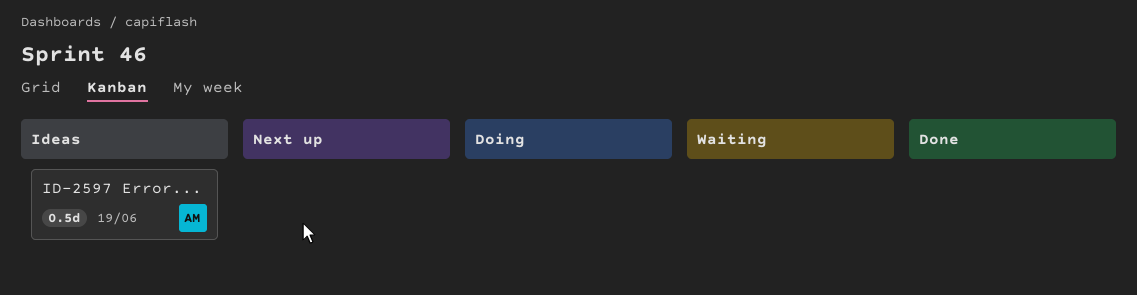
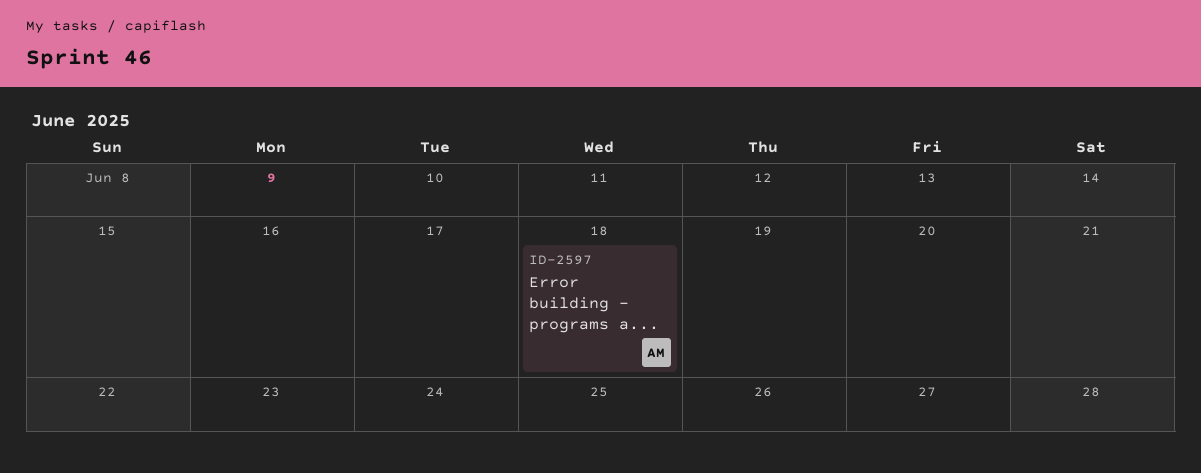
ID-2597, due: Jun 19 -> Jun 18

